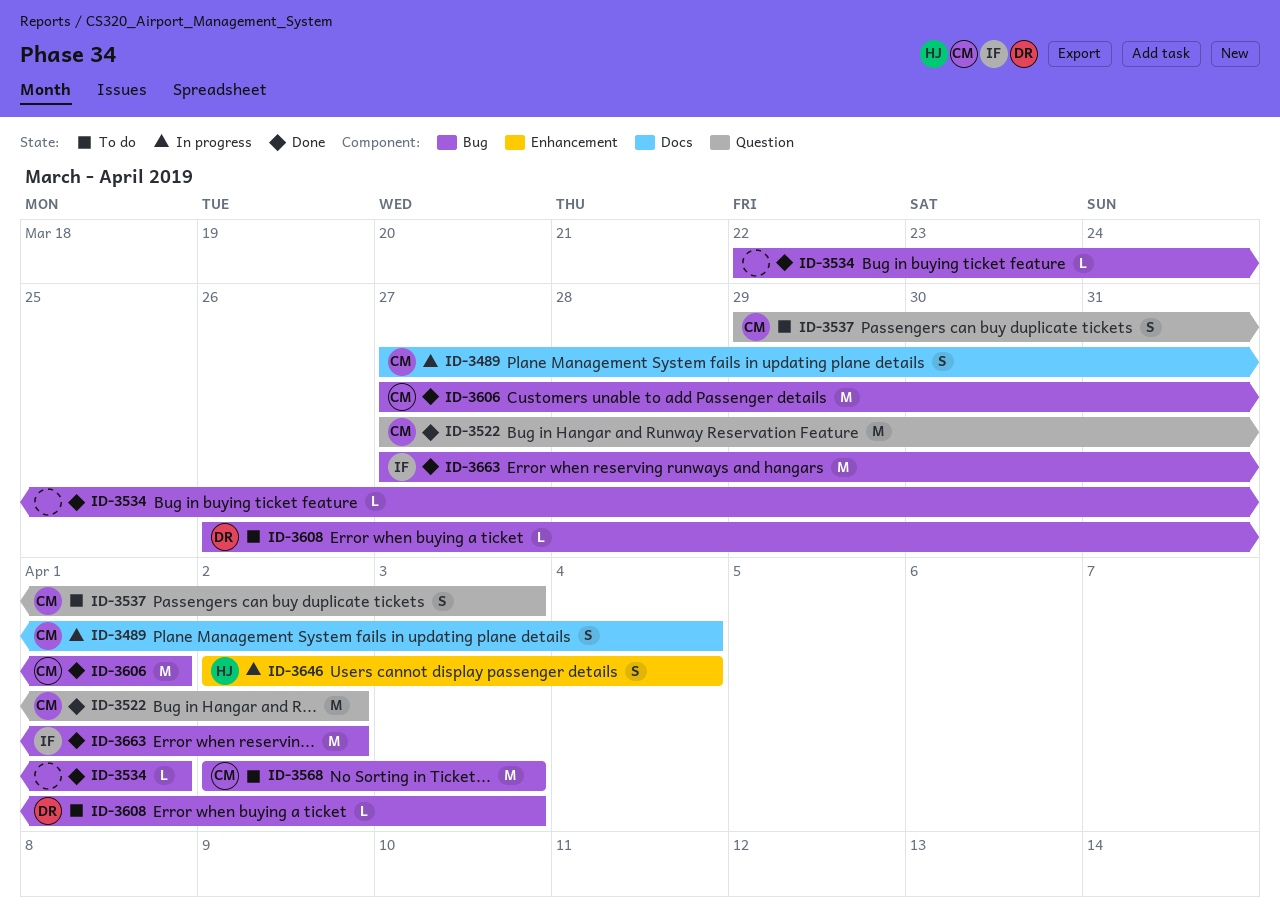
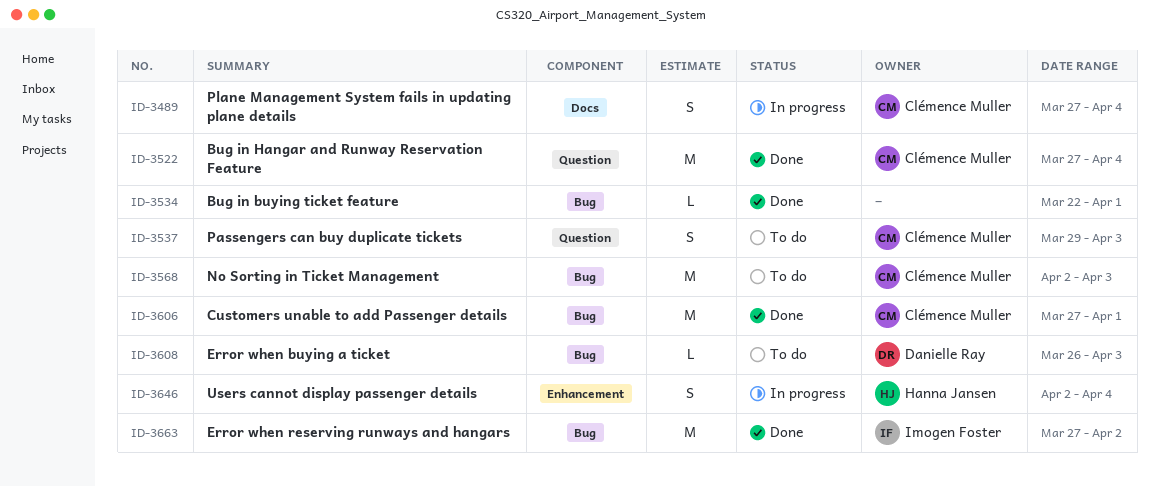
ID-3522, due: Apr 2 -> Apr 4

